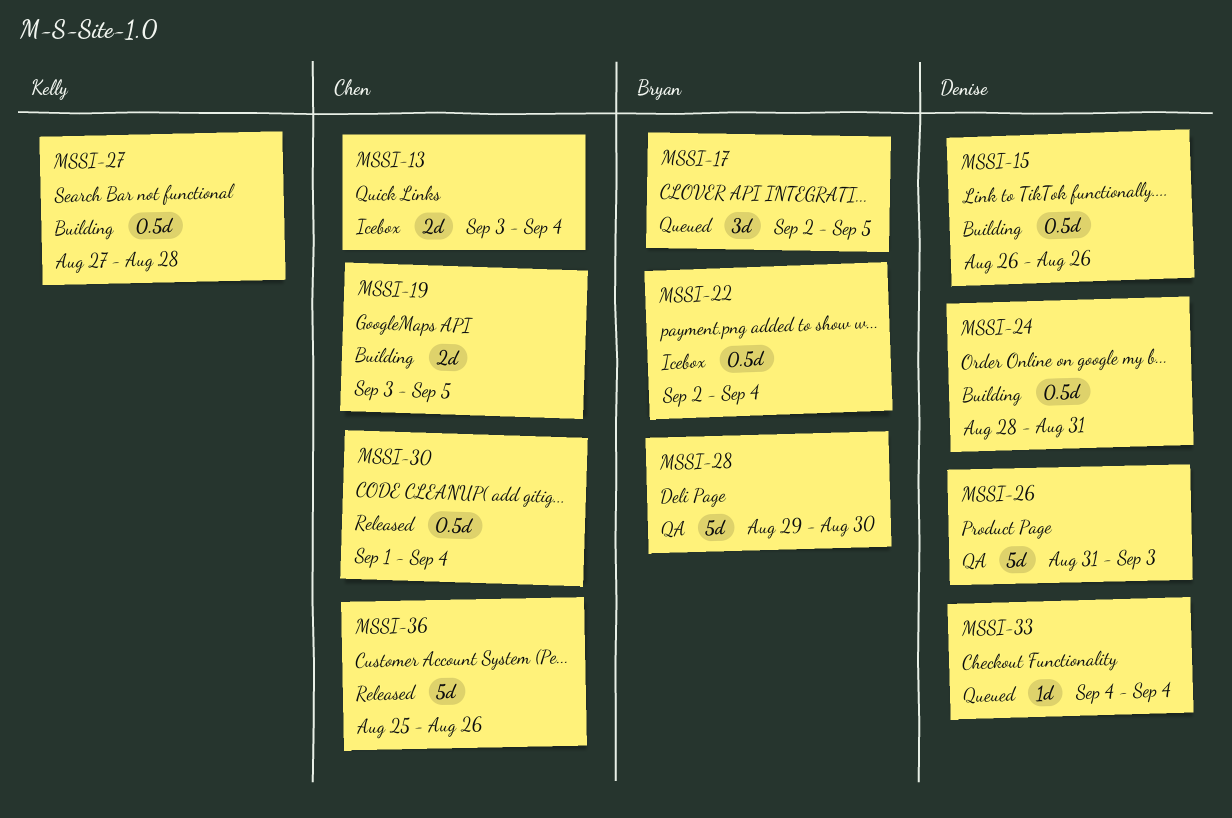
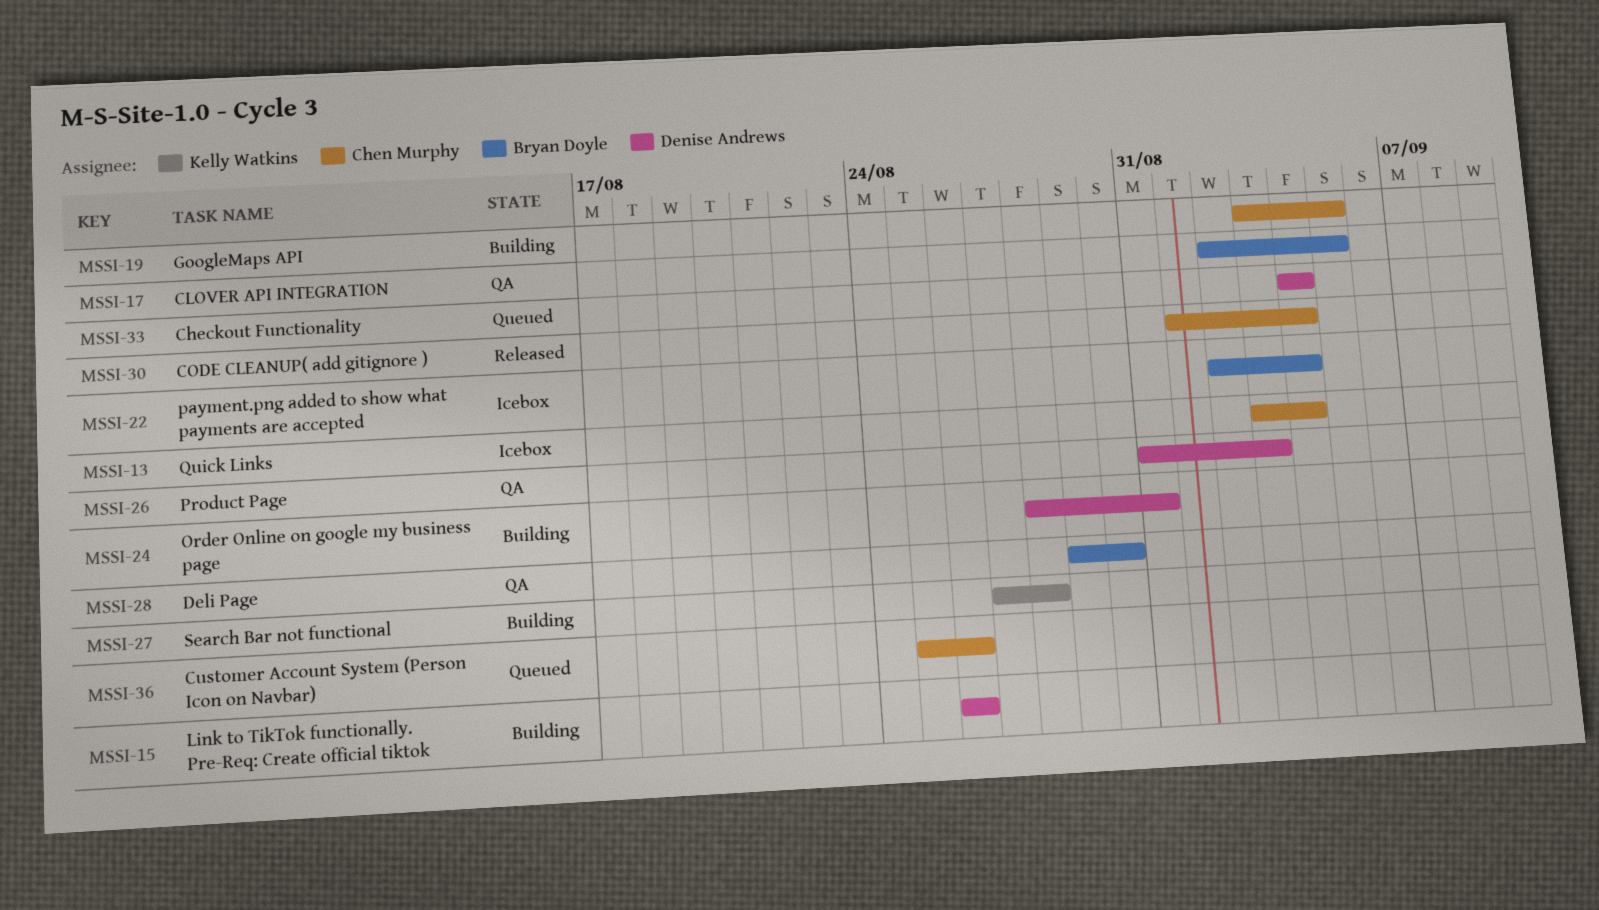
MSSI-17, status: Queued -> QA
MSSI-36, status: Released -> Queued

